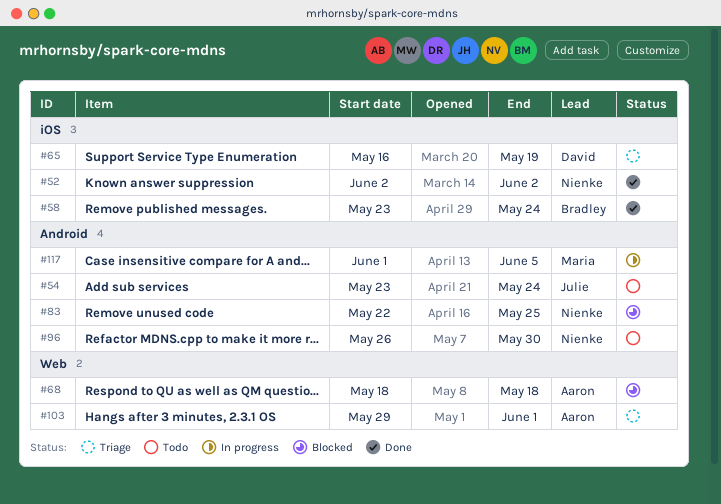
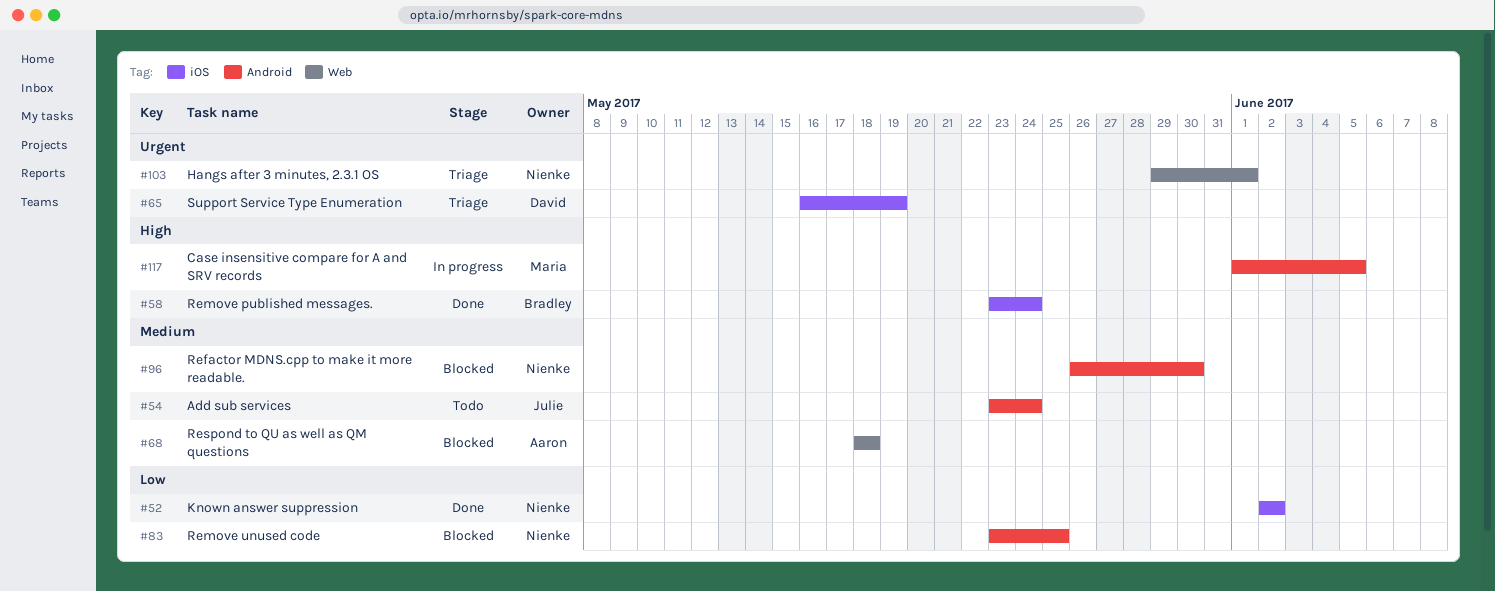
#83, start: May 22 -> May 23
#96, status: Todo -> Blocked
#103, owner: Aaron -> Nienke

